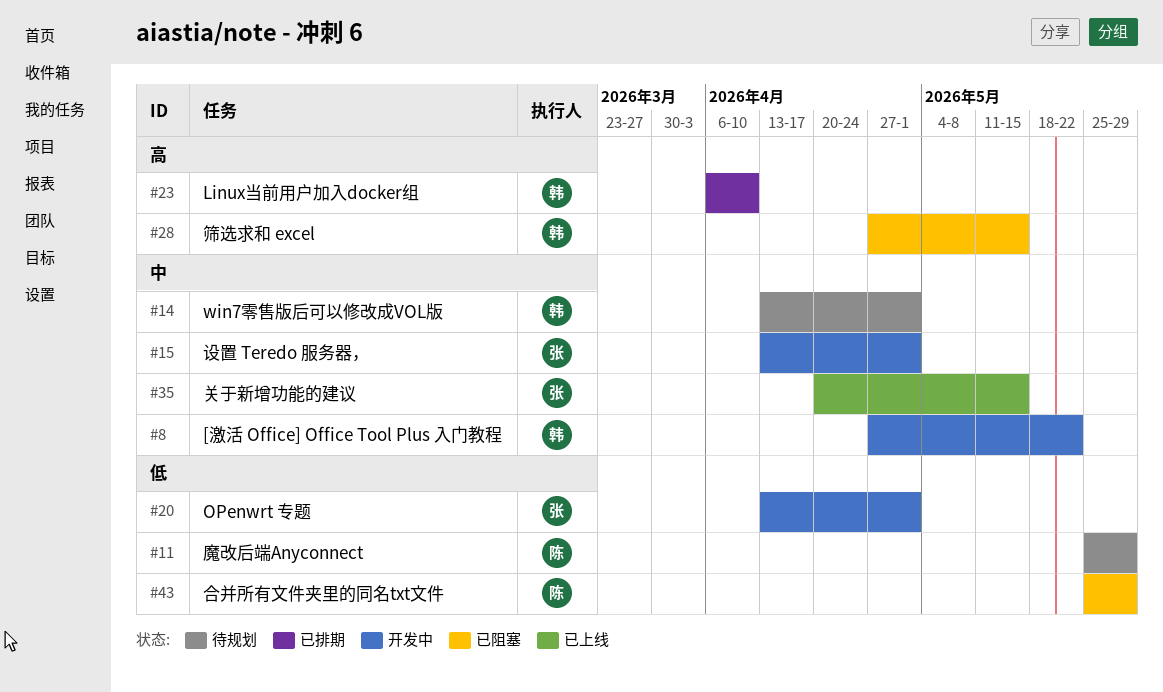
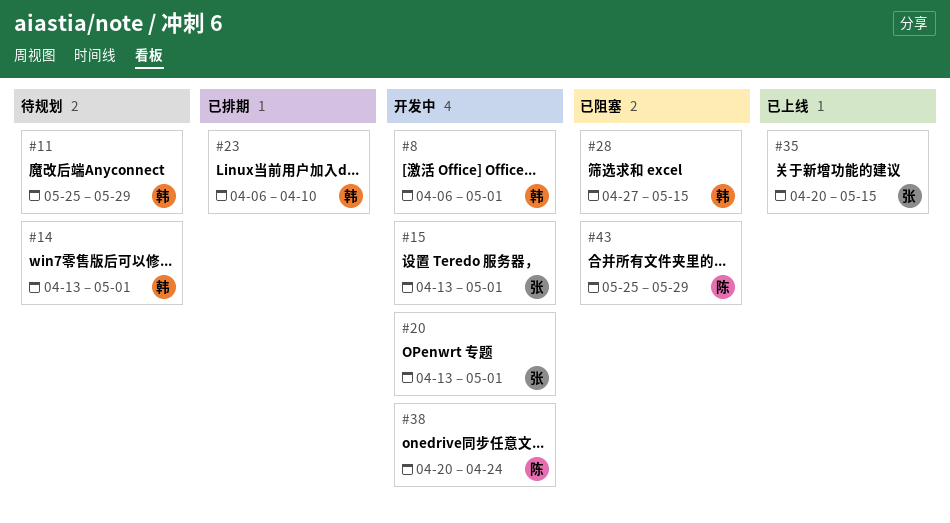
#8, start: Apr 27 -> Apr 6
#8, due: May 22 -> May 1
#11, owner: 陈 -> 韩
#38: none -> present

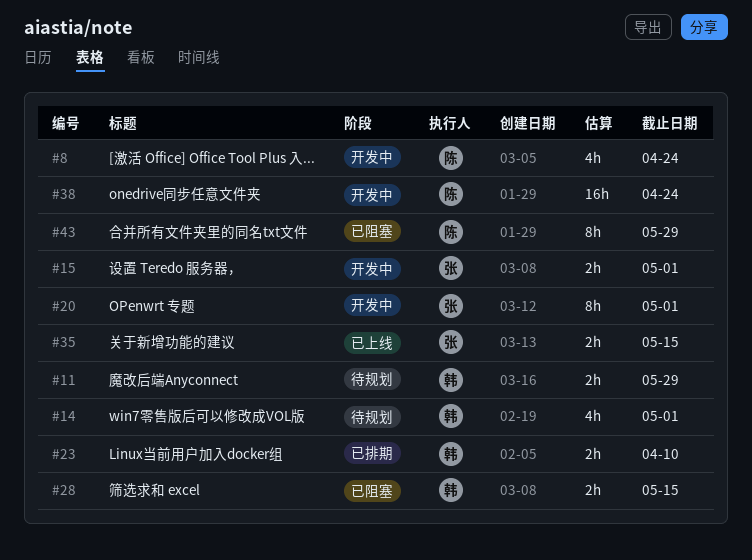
#8, owner: 韩 -> 陈
#8, due: May 1 -> Apr 24

